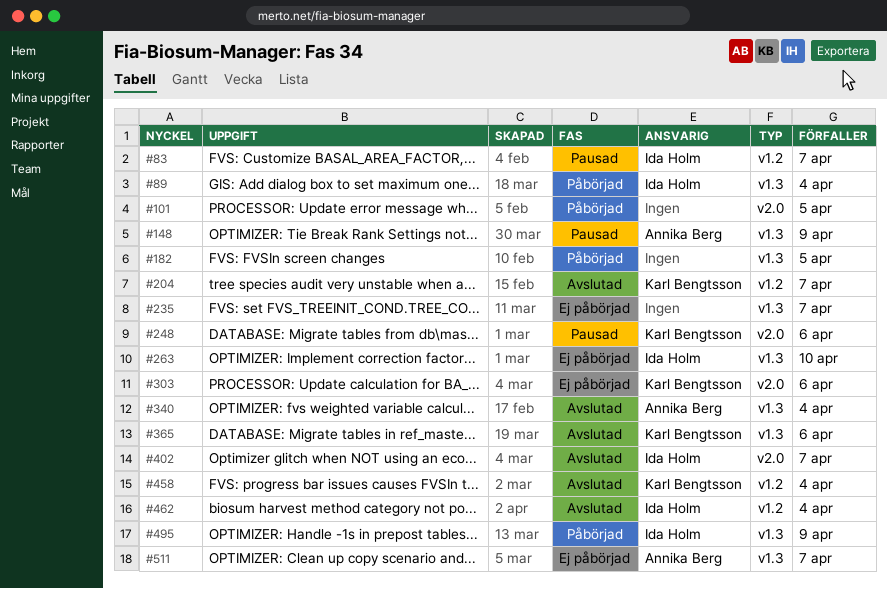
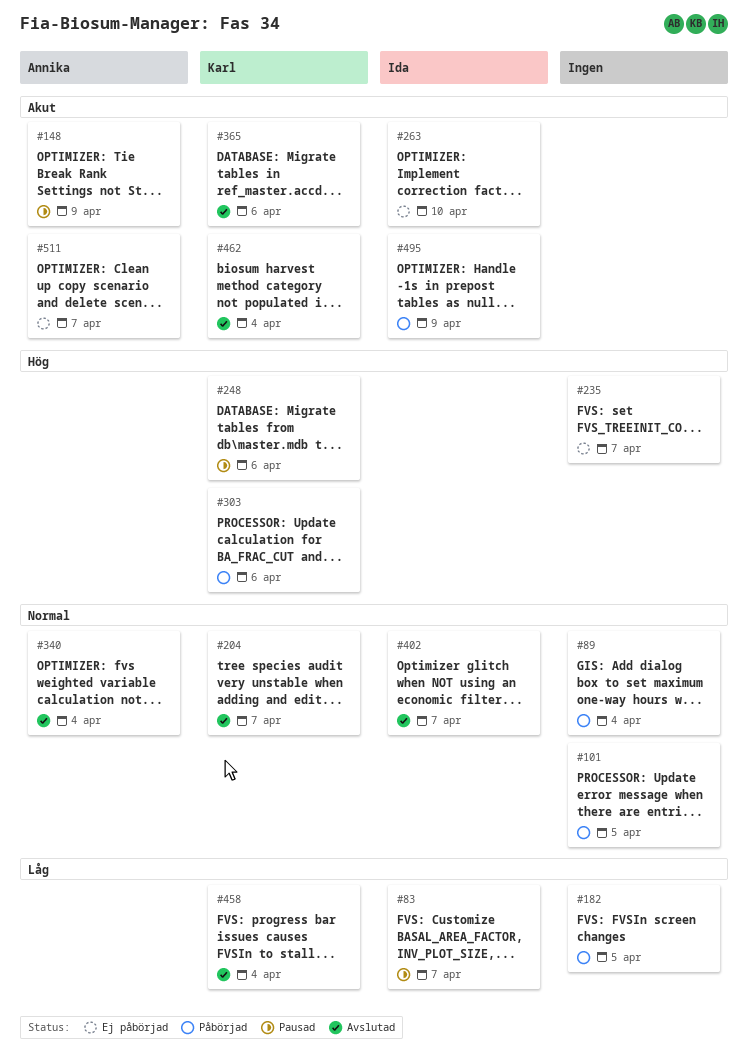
#89, owner: Ida Holm -> none
#303, status: Ej påbörjad -> Påbörjad
#462, owner: Ida Holm -> Karl Bengtsson

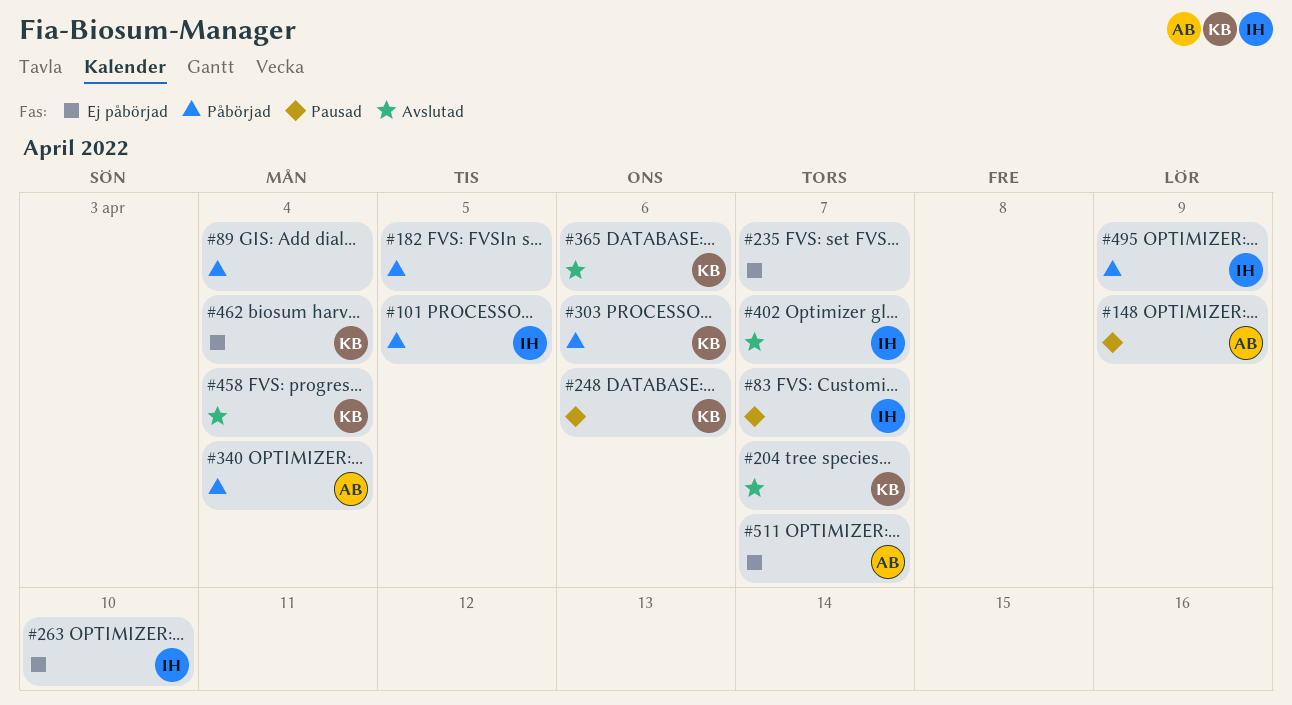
#101, owner: none -> Ida
#340, status: Avslutad -> Påbörjad
#462, status: Avslutad -> Ej påbörjad

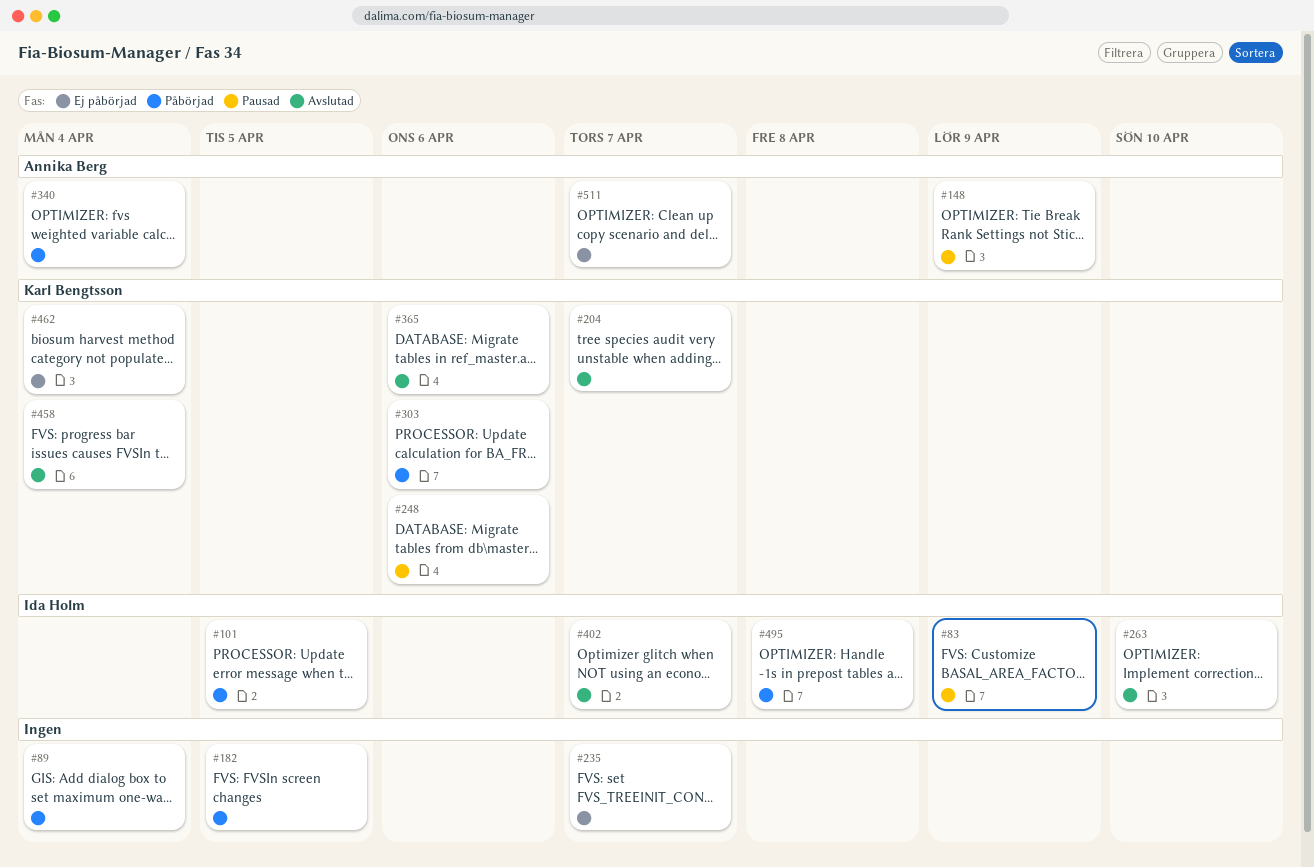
#83, due: Apr 7 -> Apr 9
#263, status: Ej påbörjad -> Avslutad
#495, due: Apr 9 -> Apr 8

